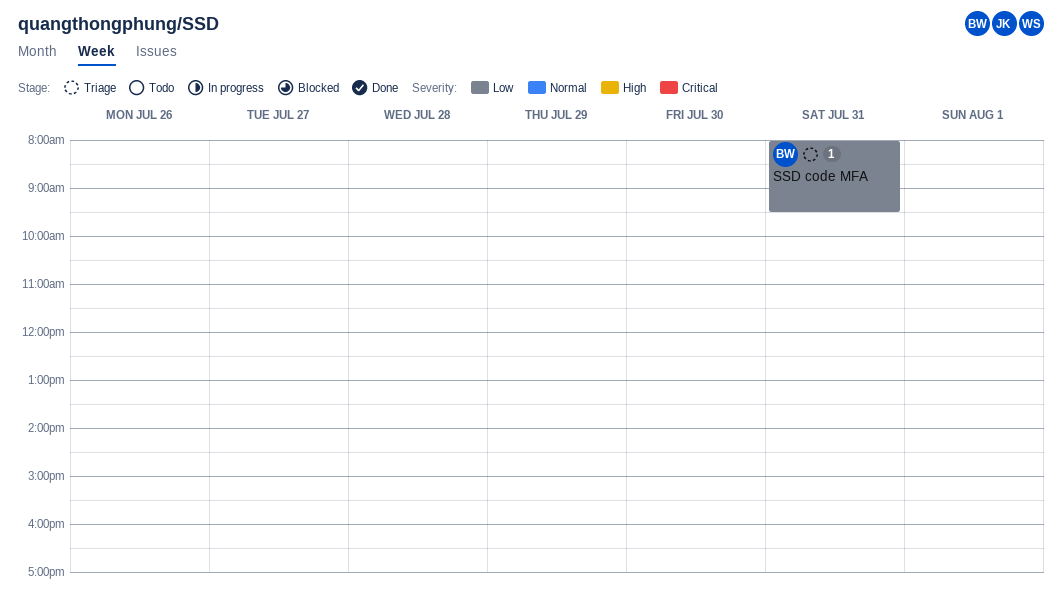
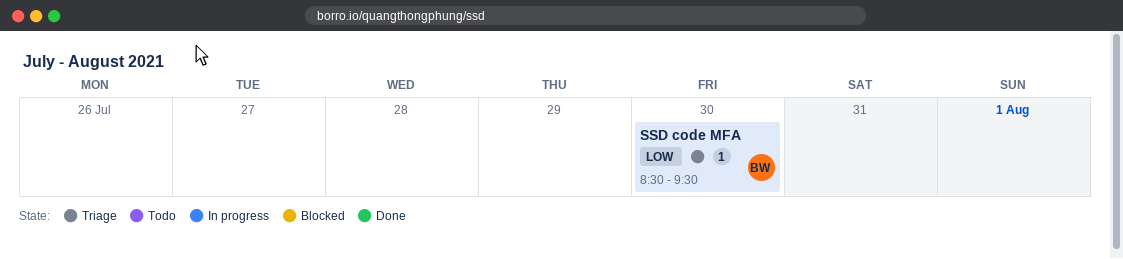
SSD code MFA, day: Jul 31 -> Jul 30
SSD code MFA, begins: 08:00 -> 08:30

